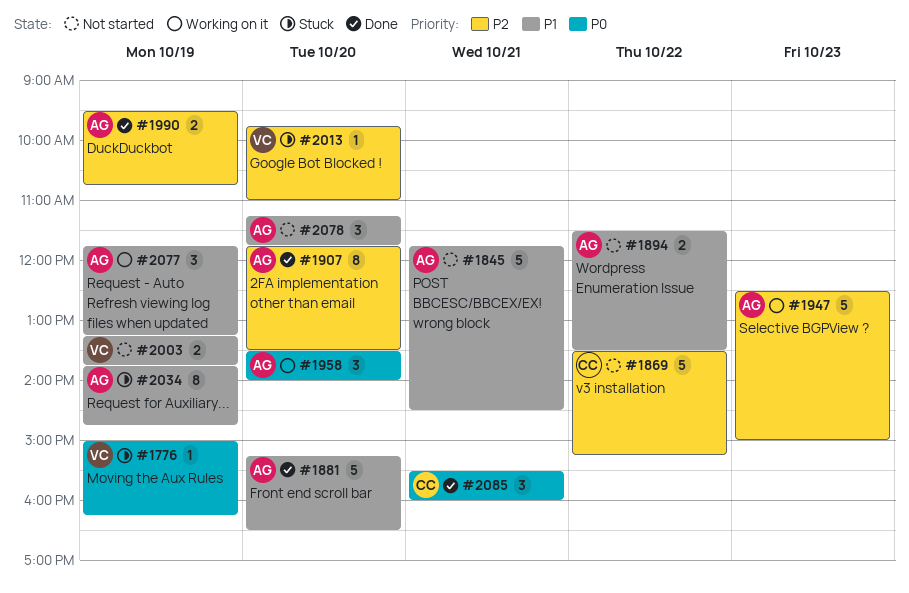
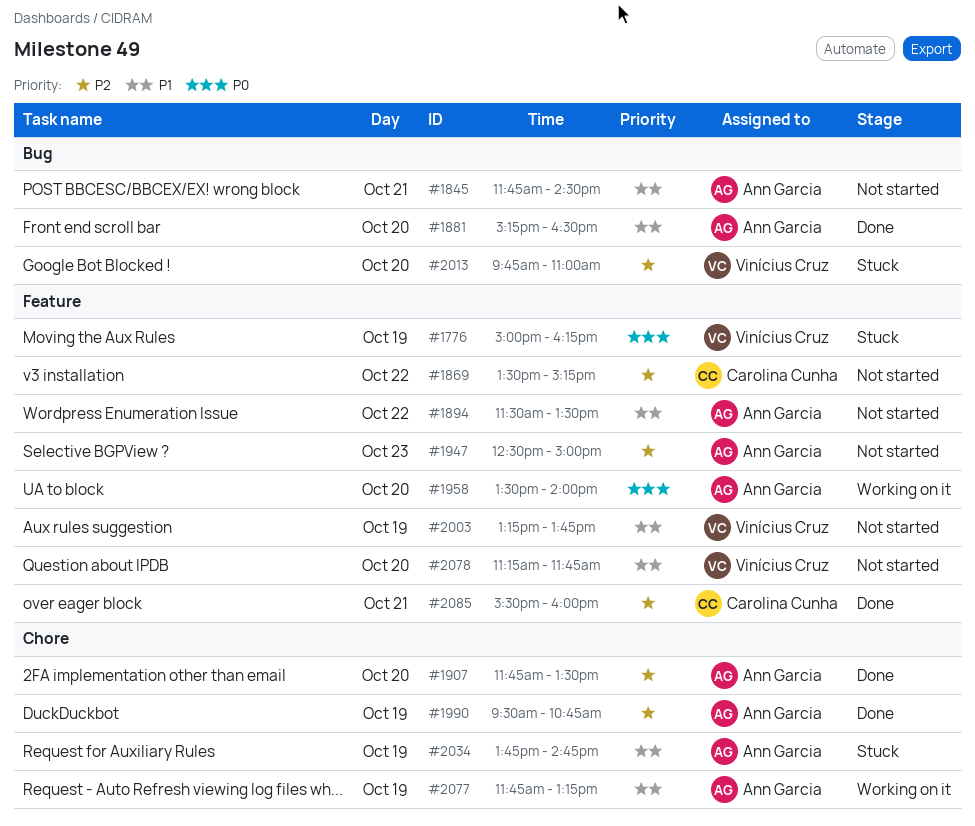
#1947, status: Working on it -> Not started
#2078, owner: Ann Garcia -> Vinícius Cruz
#2085, priority: P0 -> P2

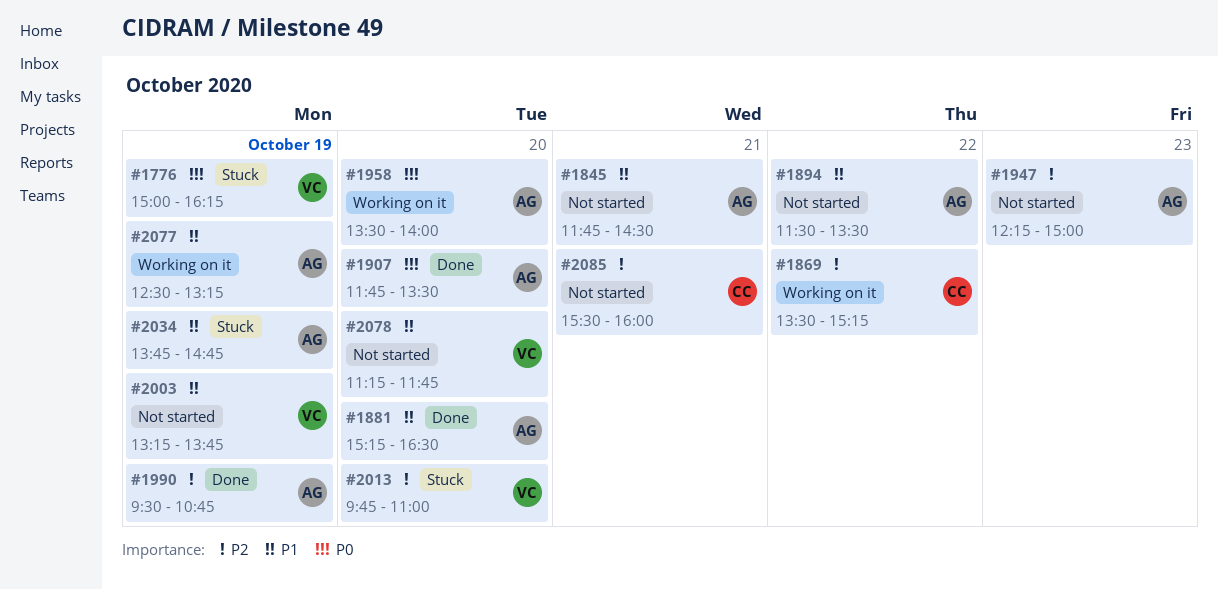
#1869, status: Not started -> Working on it
#1907, priority: P2 -> P0
#1947, begins: 12:30 -> 12:15
#2077, begins: 11:45 -> 12:30
#2085, status: Done -> Not started

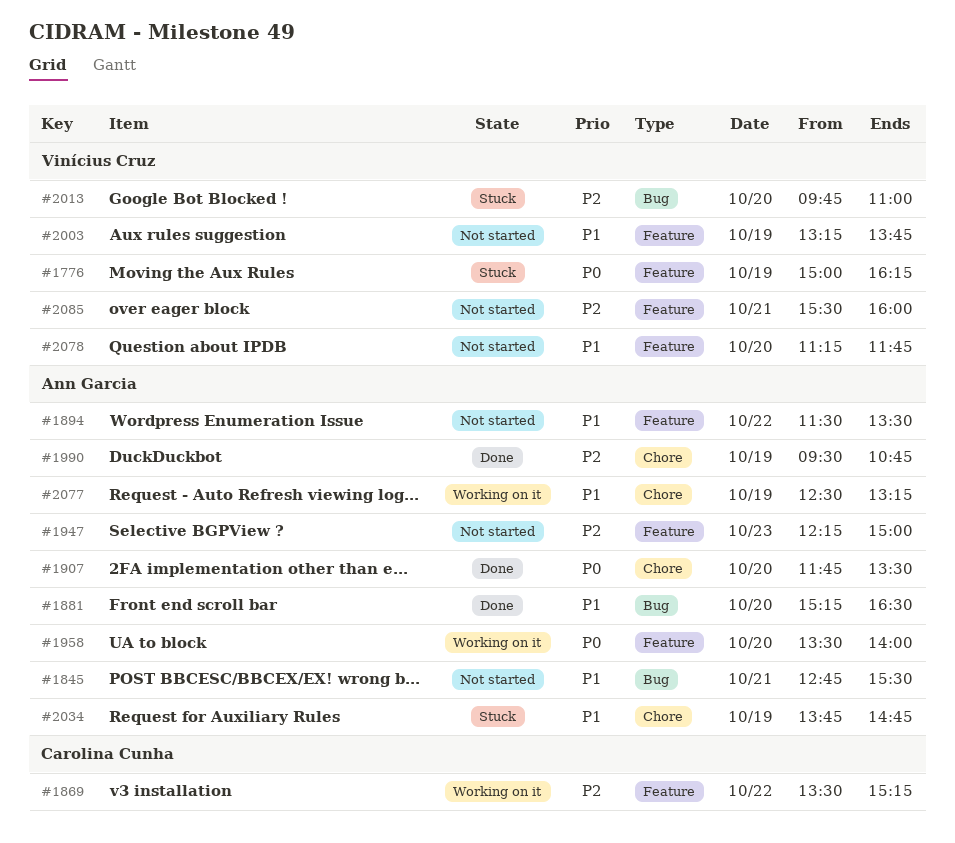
#1845, begins: 11:45 -> 12:45
#1845, ends: 14:30 -> 15:30
#2085, owner: Carolina Cunha -> Vinícius Cruz

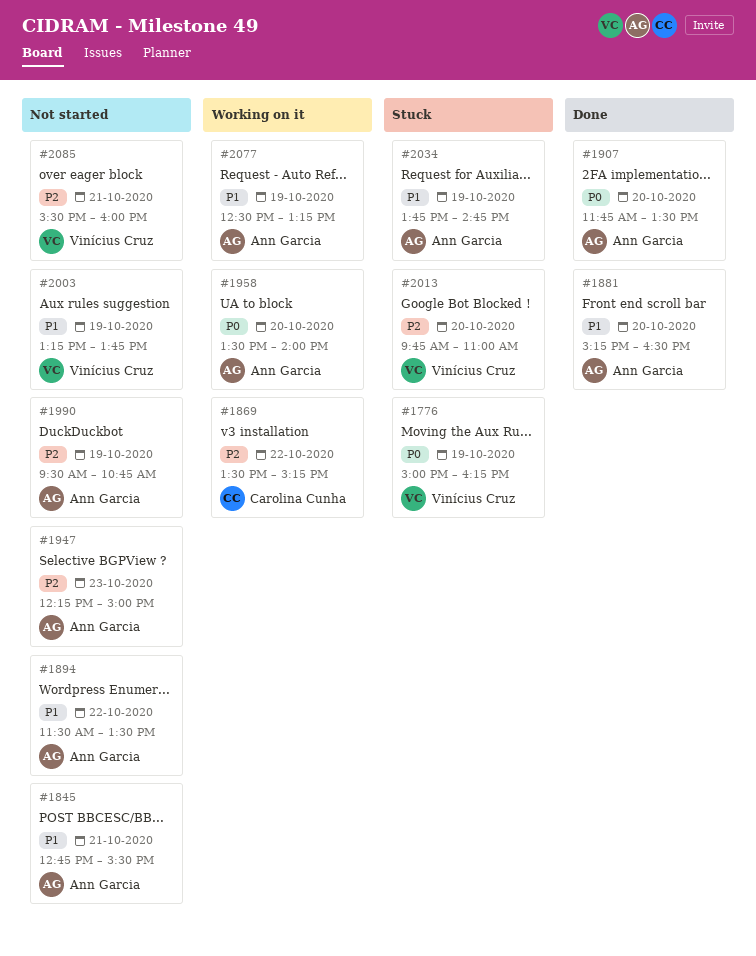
#1990, status: Done -> Not started
#2078: present -> none

